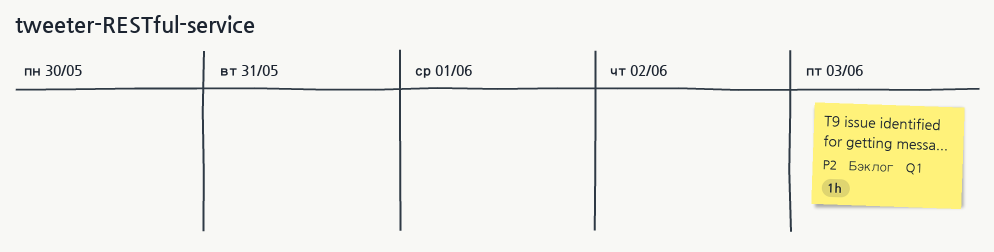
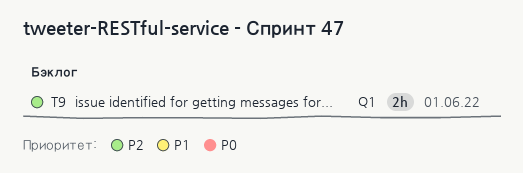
T9, estimate: 1h -> 2h
T9, due: Jun 3 -> Jun 1

